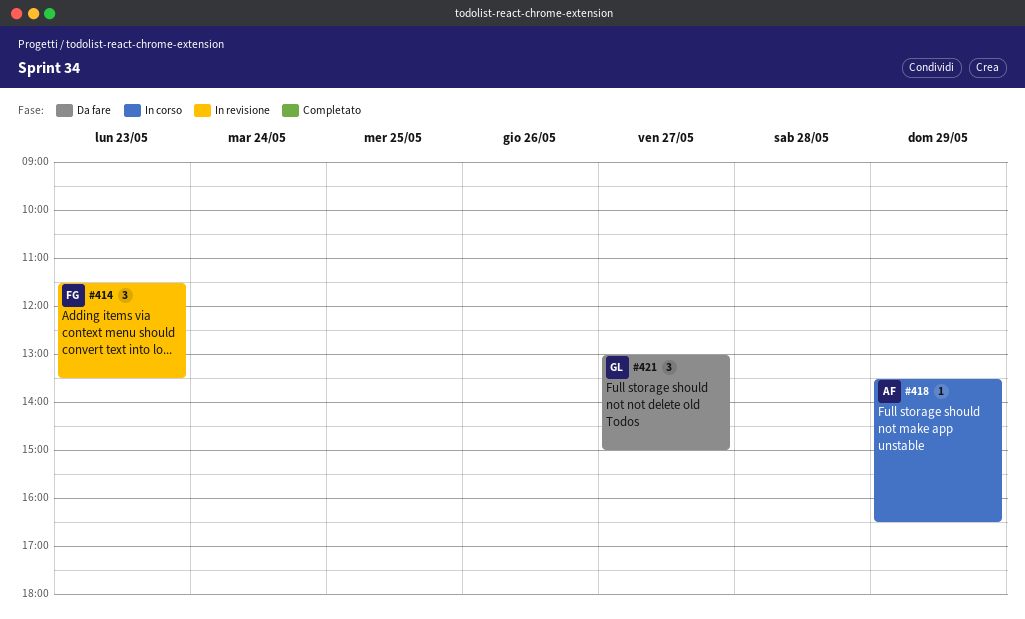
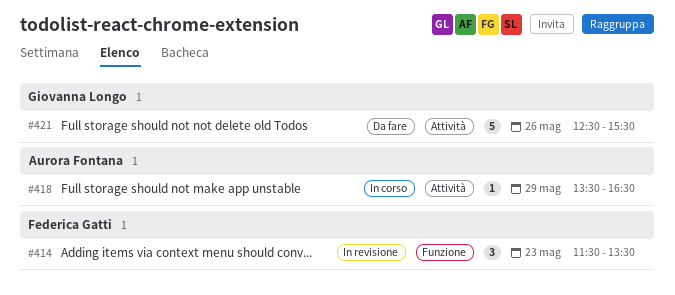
#421, estimate: 3 -> 5
#421, day: May 27 -> May 26
#421, begins: 13:00 -> 12:30
#421, ends: 15:00 -> 15:30

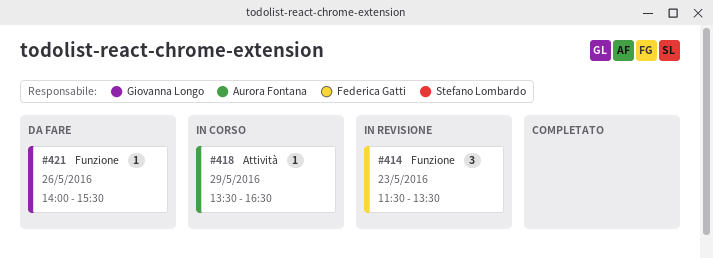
#421, label: Attività -> Funzione
#421, estimate: 5 -> 1
#421, begins: 12:30 -> 14:00

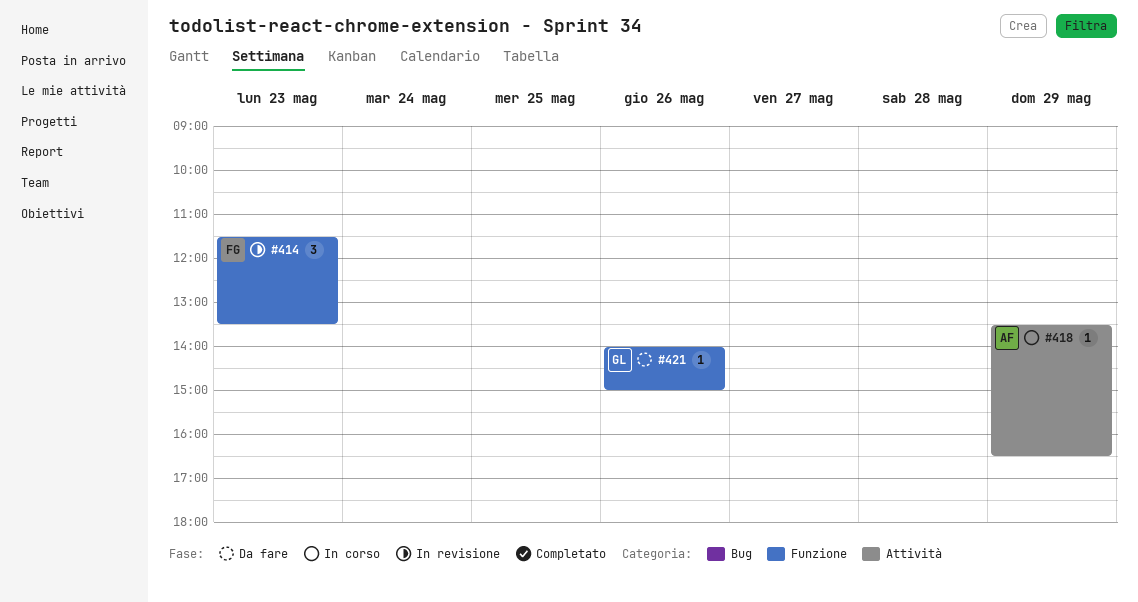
#421, ends: 15:30 -> 15:00

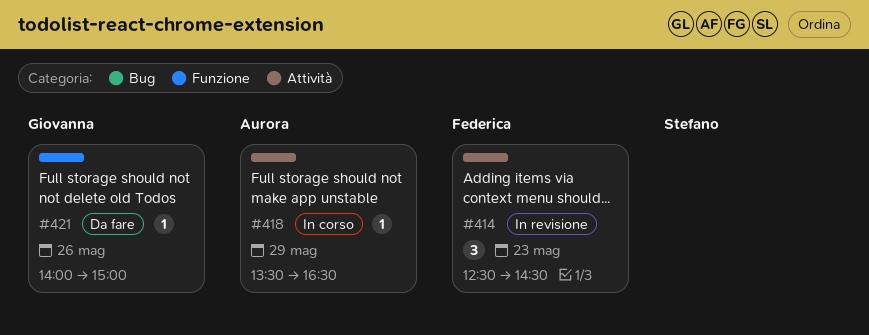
#414, label: Funzione -> Attività
#414, begins: 11:30 -> 12:30
#414, ends: 13:30 -> 14:30

